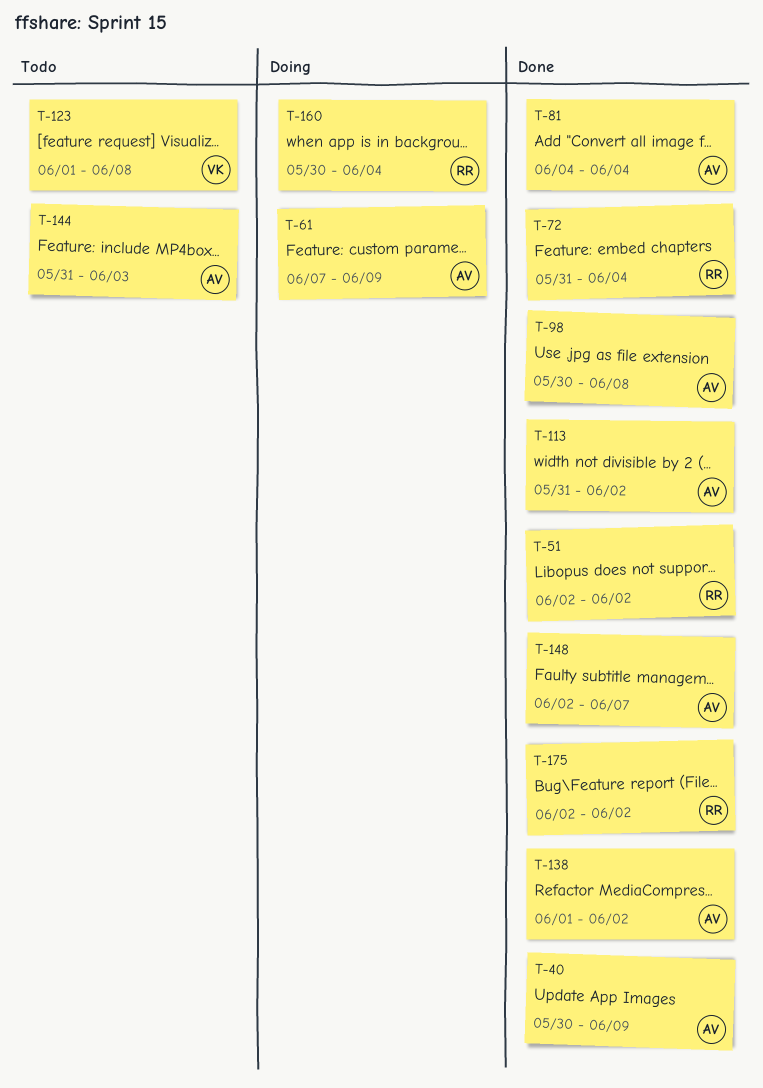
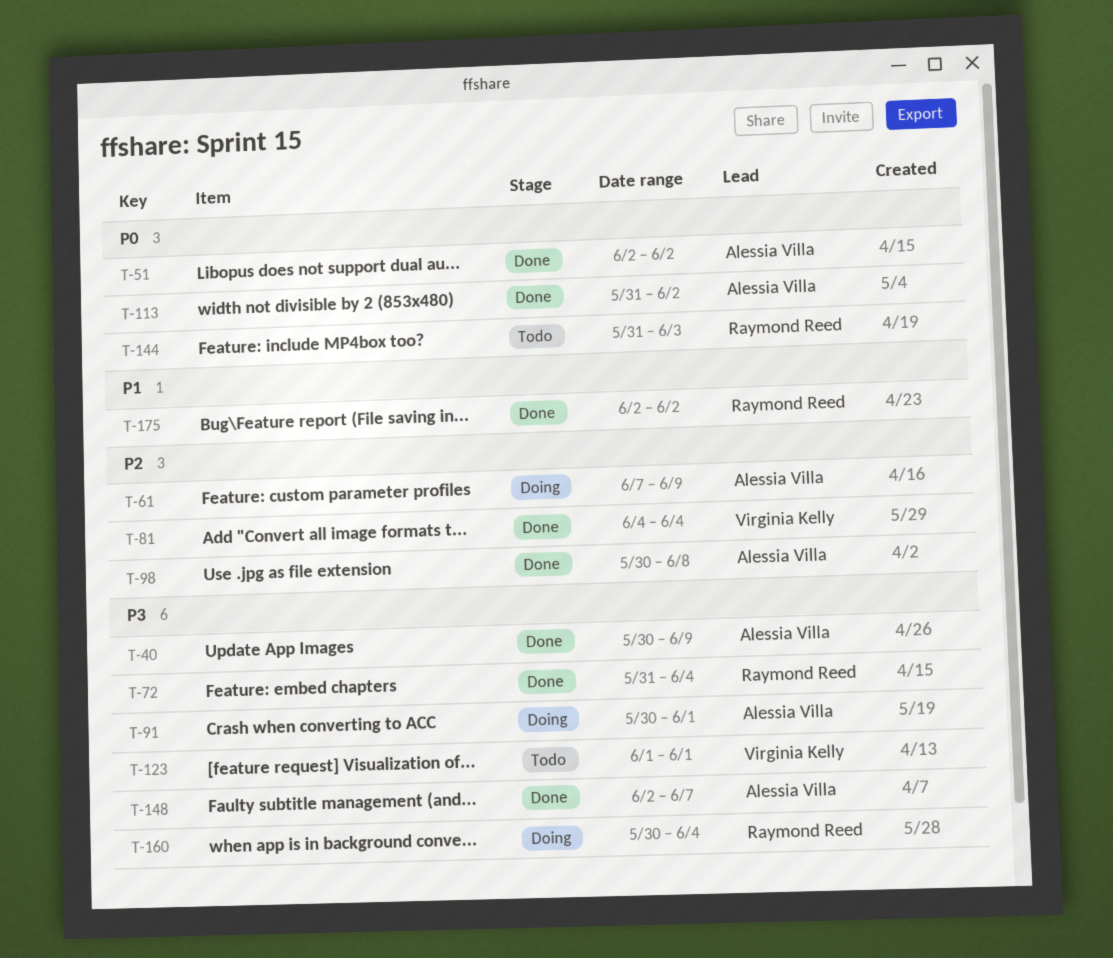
T-51, owner: Raymond Reed -> Alessia Villa
T-81, owner: Alessia Villa -> Virginia Kelly
T-91: none -> present
T-123, due: Jun 8 -> Jun 1
T-138: present -> none
T-144, owner: Alessia Villa -> Raymond Reed

